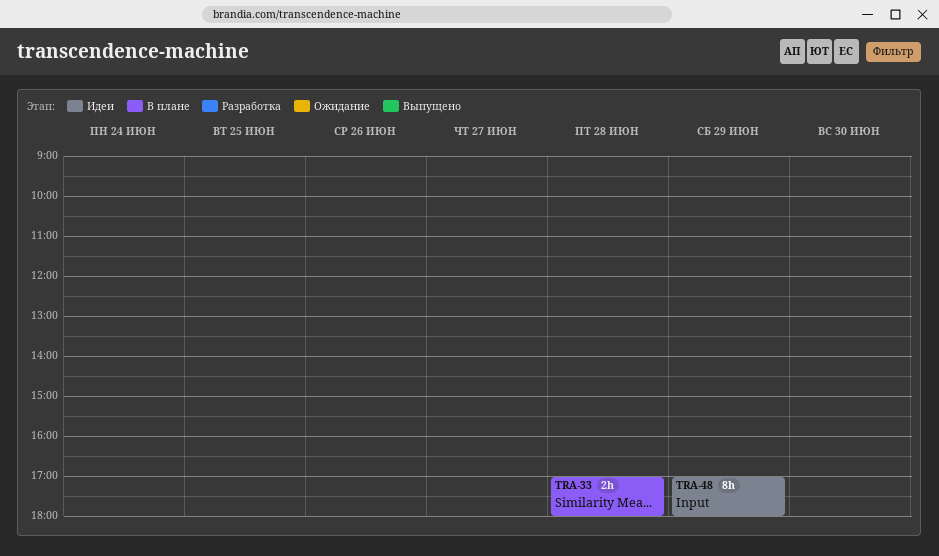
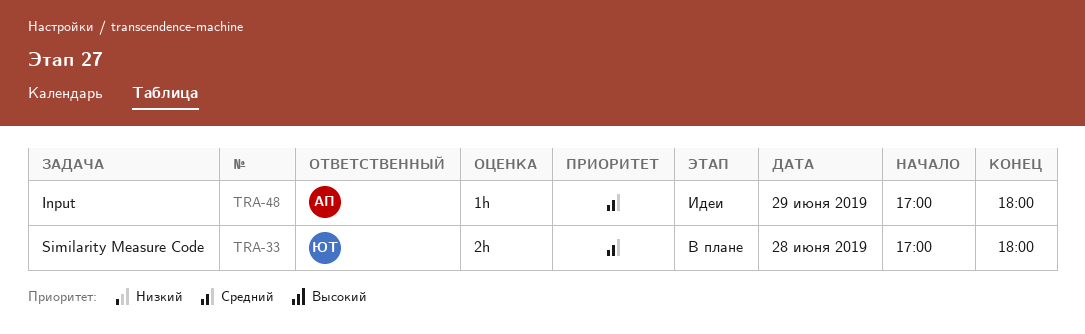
TRA-48, estimate: 8h -> 1h

